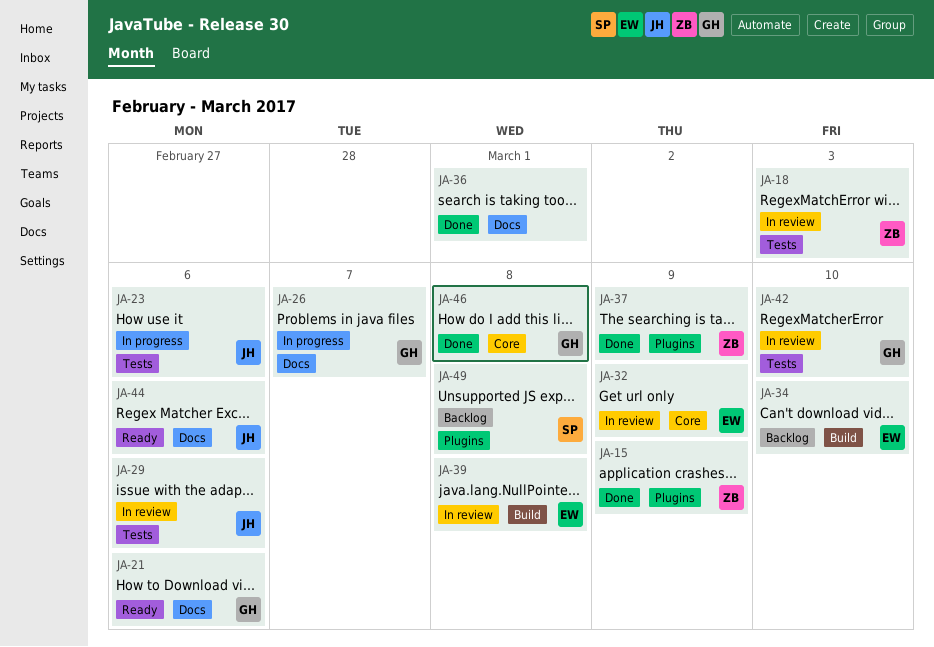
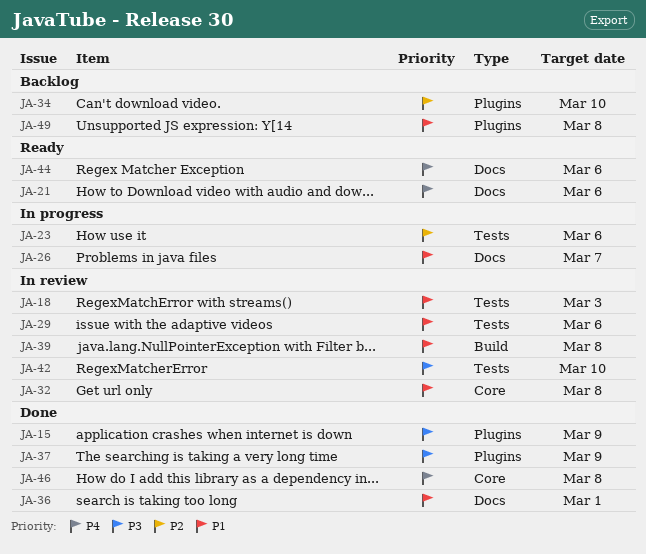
JA-32, due: Mar 9 -> Mar 8
JA-34, label: Build -> Plugins

